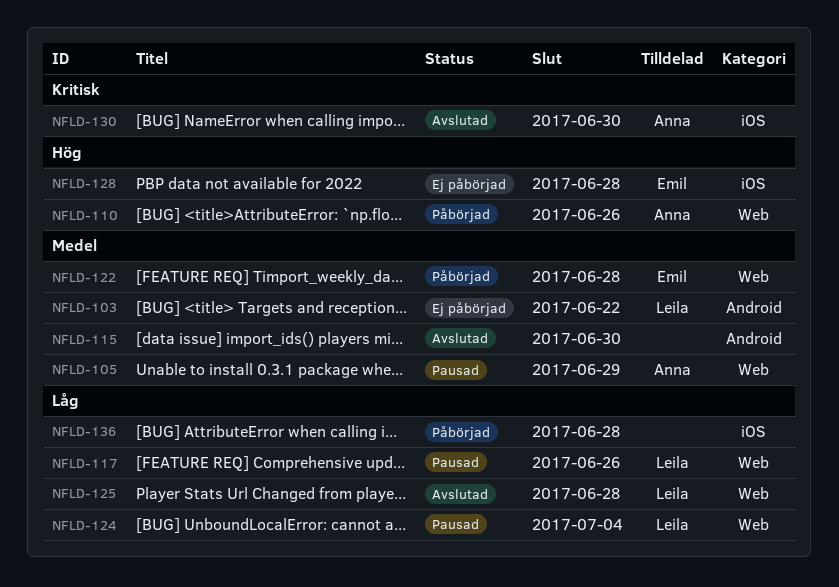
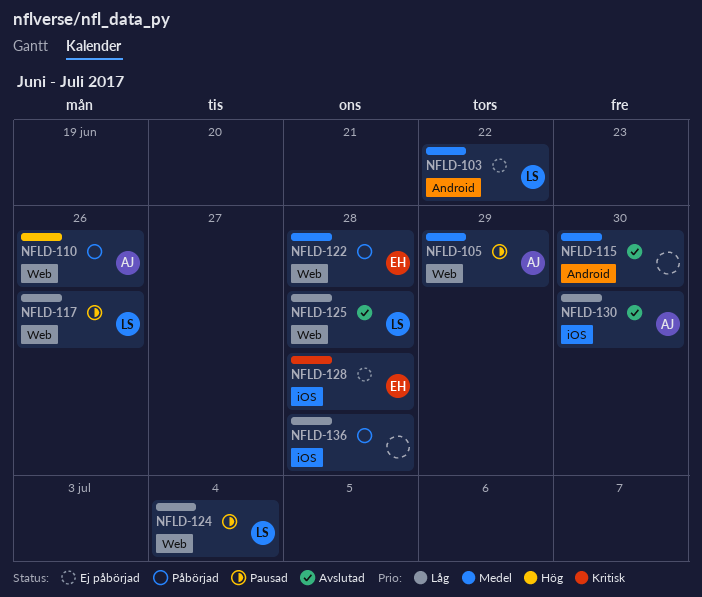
NFLD-128, priority: Hög -> Kritisk
NFLD-130, priority: Kritisk -> Låg

